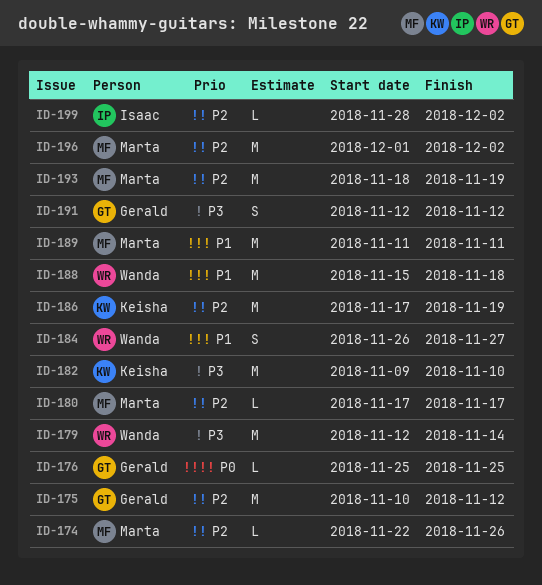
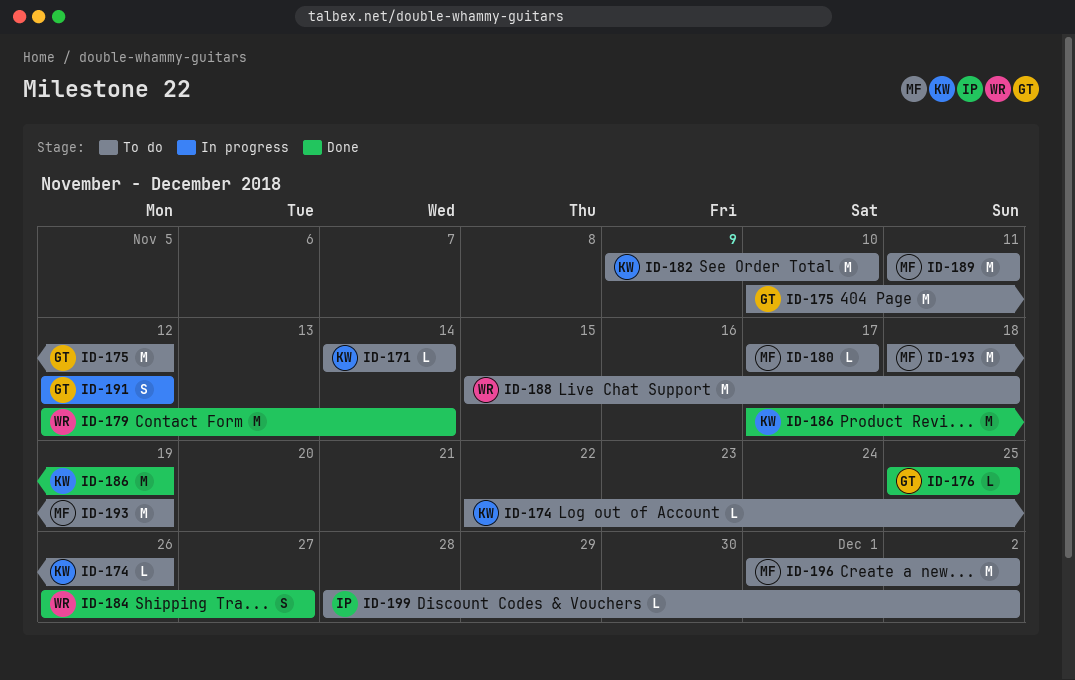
ID-171: none -> present
ID-174, owner: Marta -> Keisha

